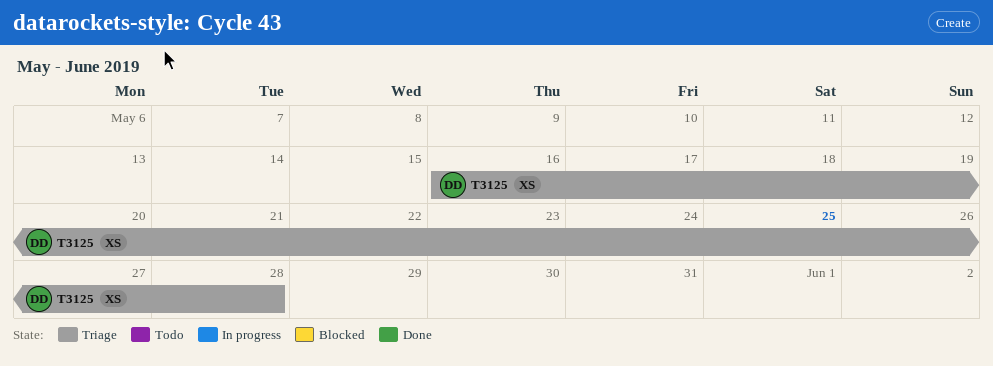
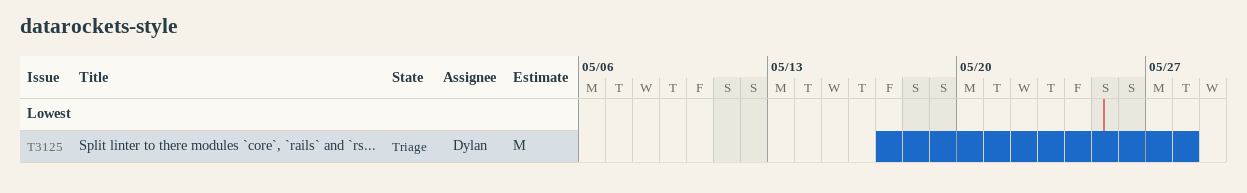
T3125, estimate: XS -> M
T3125, start: May 16 -> May 17

